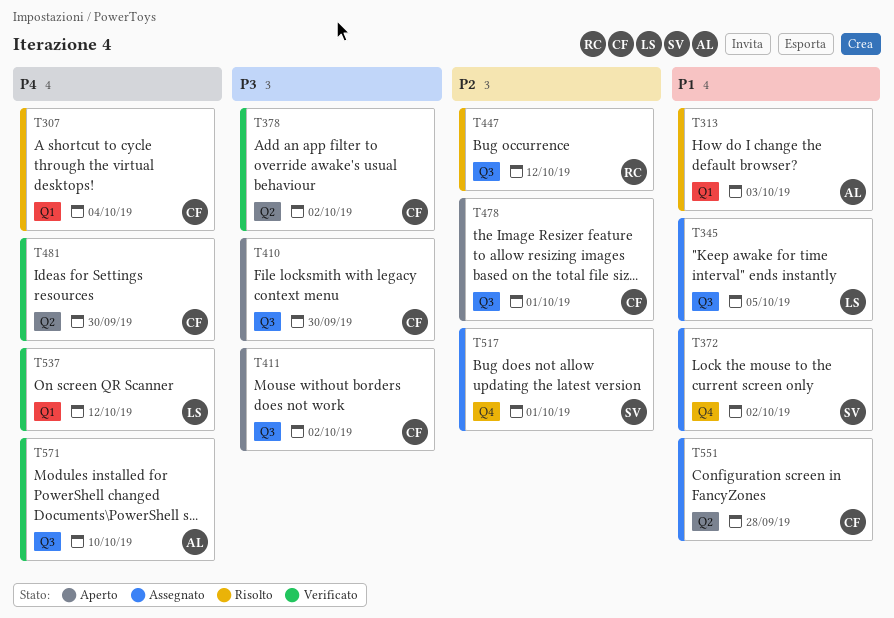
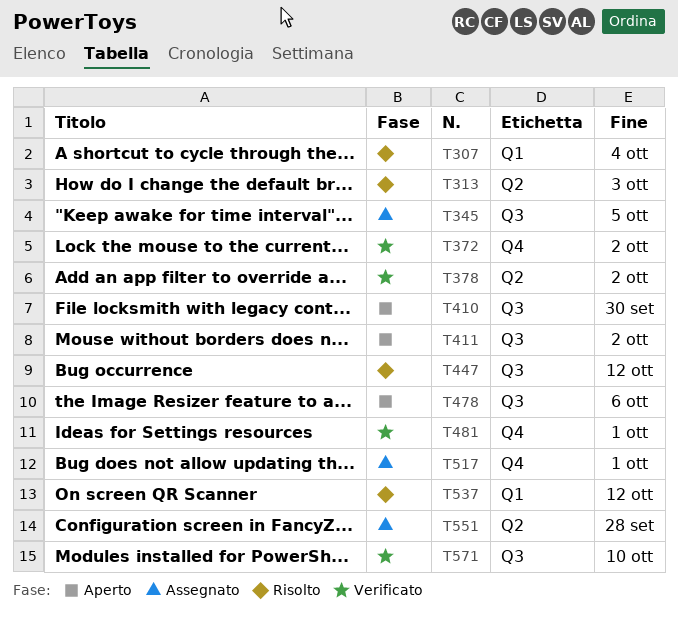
T313, label: Q1 -> Q2
T372, status: Assegnato -> Verificato
T478, due: Oct 1 -> Oct 6
T481, label: Q2 -> Q4
T481, due: Sep 30 -> Oct 1
T537, status: Verificato -> Risolto

